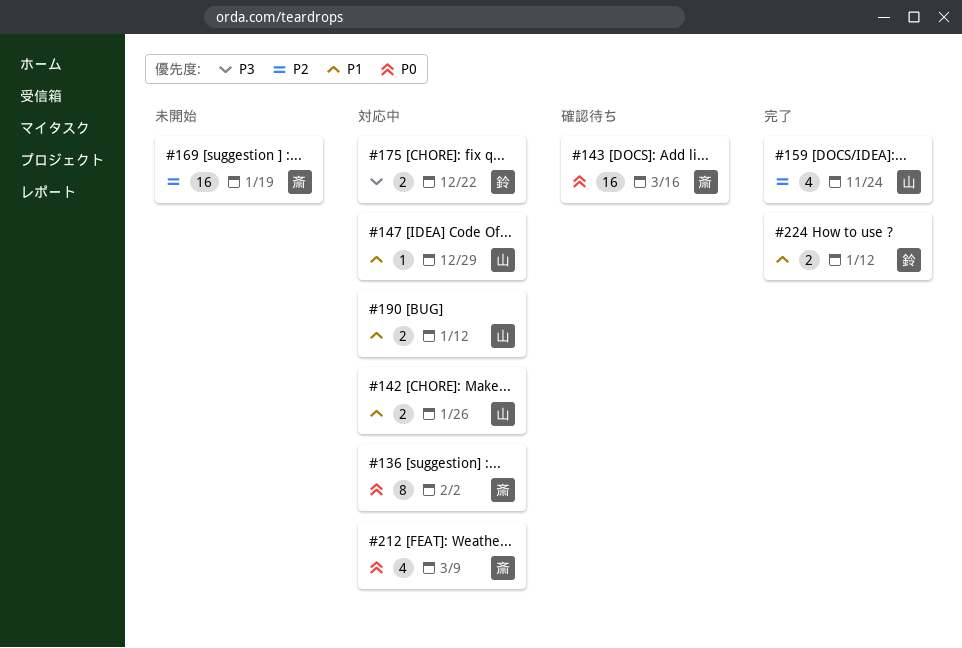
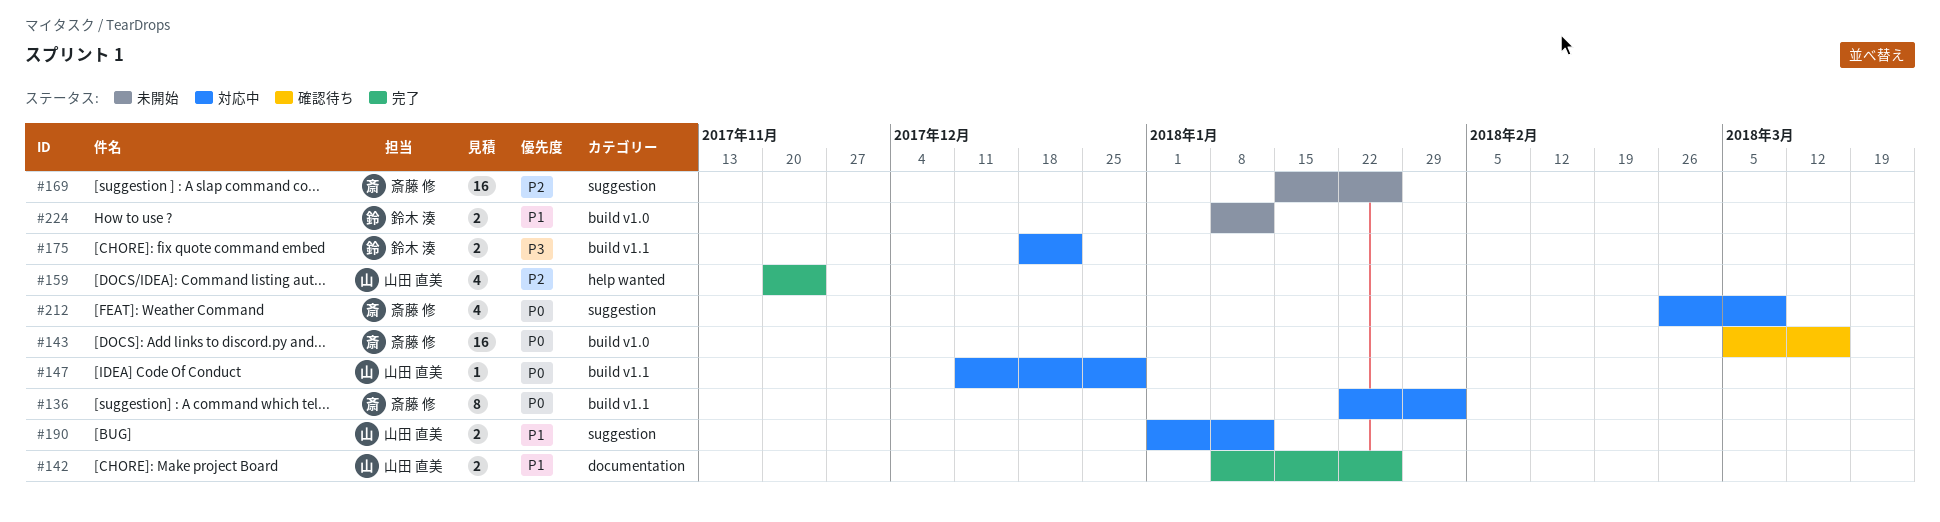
#142, status: 対応中 -> 完了
#147, priority: P1 -> P0
#169, due: Jan 19 -> Jan 26
#224, status: 完了 -> 未開始

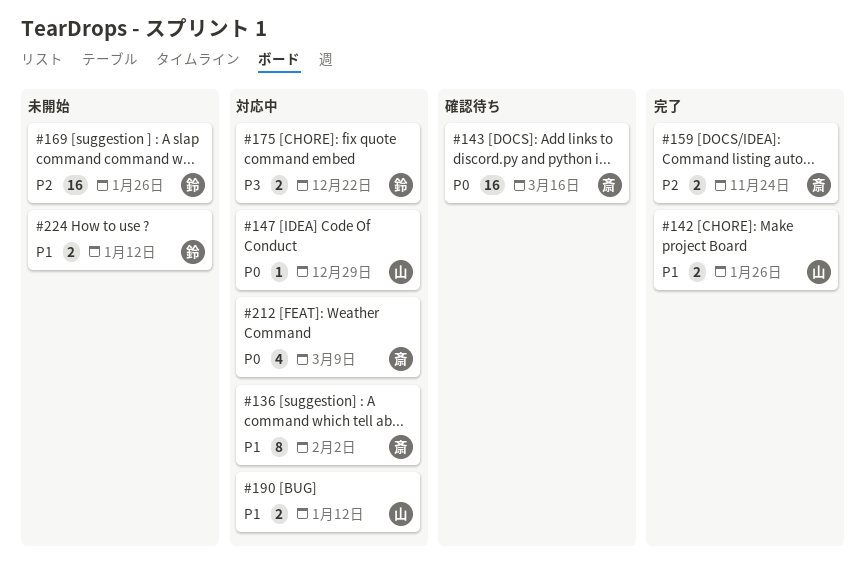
#136, priority: P0 -> P1
#159, owner: 山田 直美 -> 斎藤 修
#159, estimate: 4 -> 2
#169, owner: 斎藤 修 -> 鈴木 湊

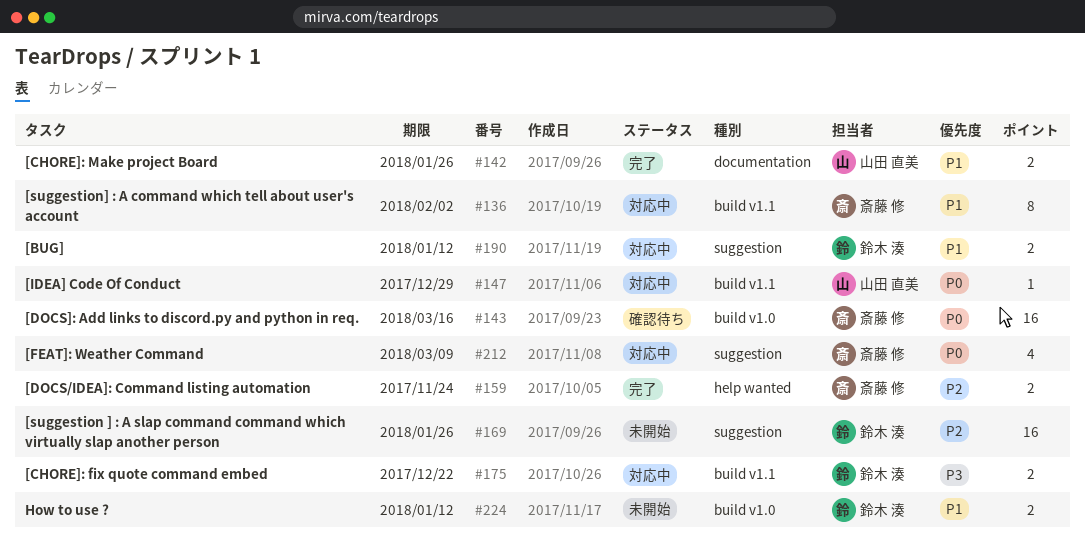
#190, owner: 山田 直美 -> 鈴木 湊

